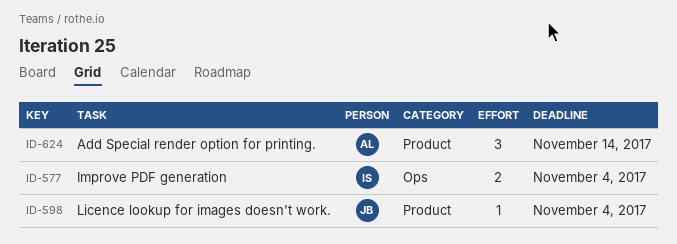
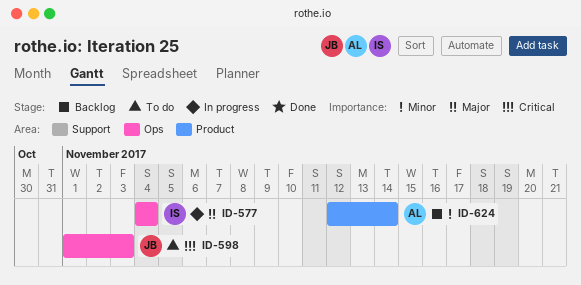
ID-598, label: Product -> Ops
ID-598, due: Nov 4 -> Nov 3

